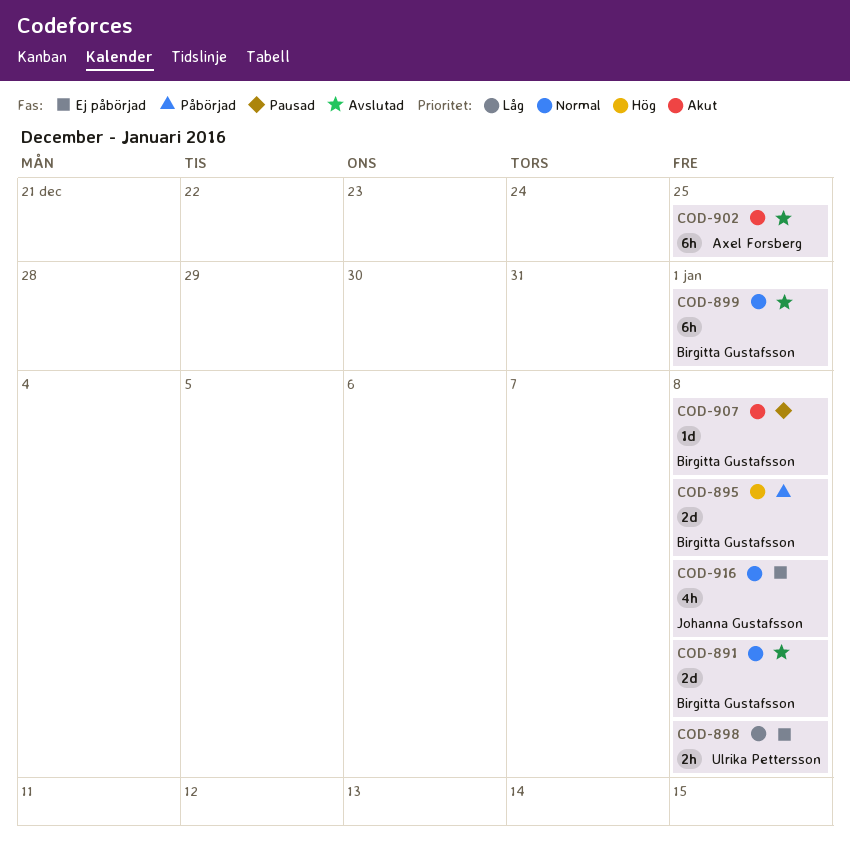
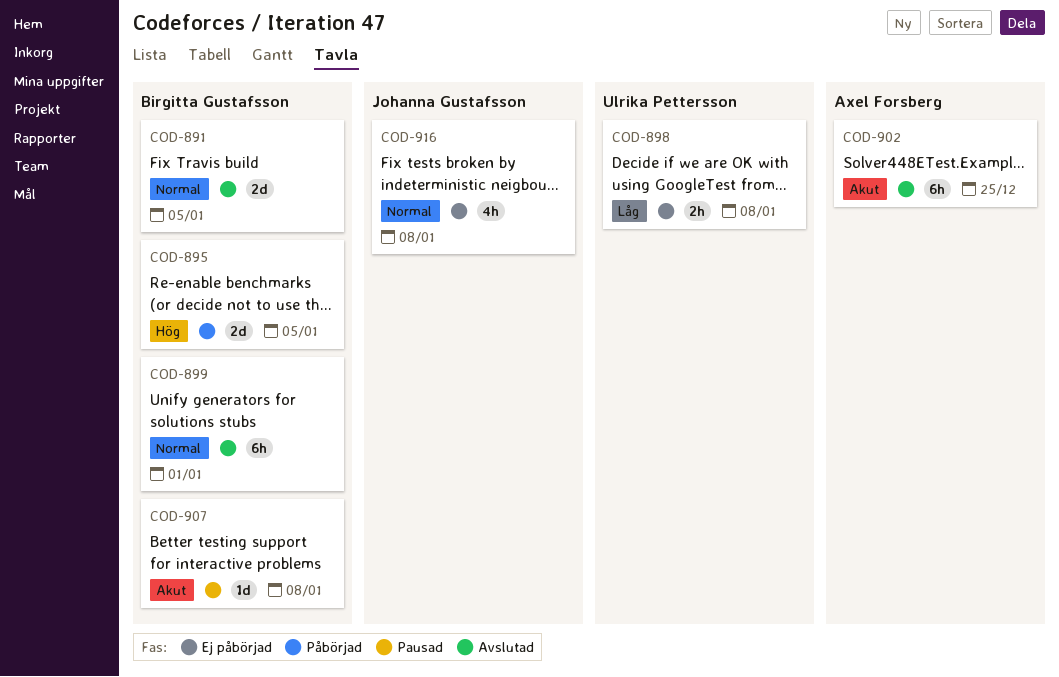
COD-891, due: Jan 8 -> Jan 5
COD-895, due: Jan 8 -> Jan 5

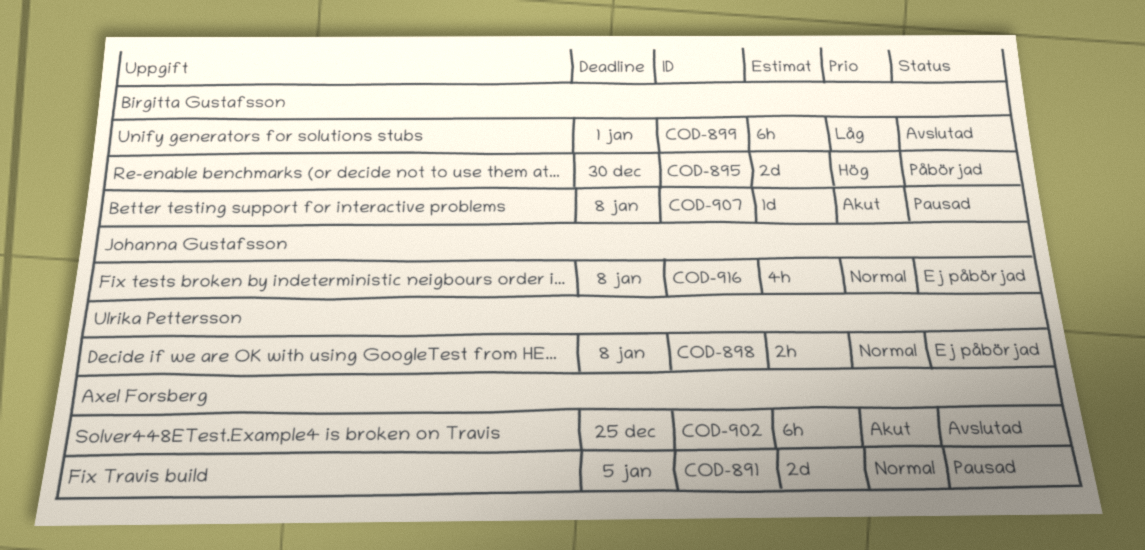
COD-891, status: Avslutad -> Pausad
COD-891, owner: Birgitta Gustafsson -> Axel Forsberg
COD-895, due: Jan 5 -> Dec 30
COD-898, priority: Låg -> Normal
COD-899, priority: Normal -> Låg

